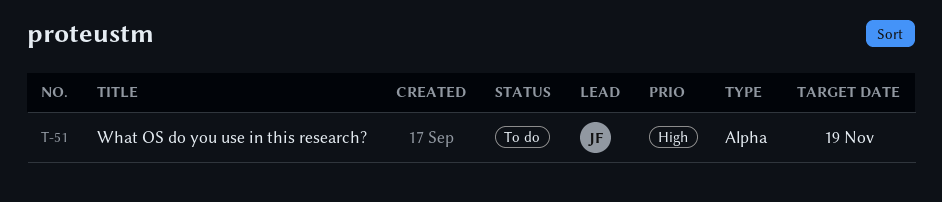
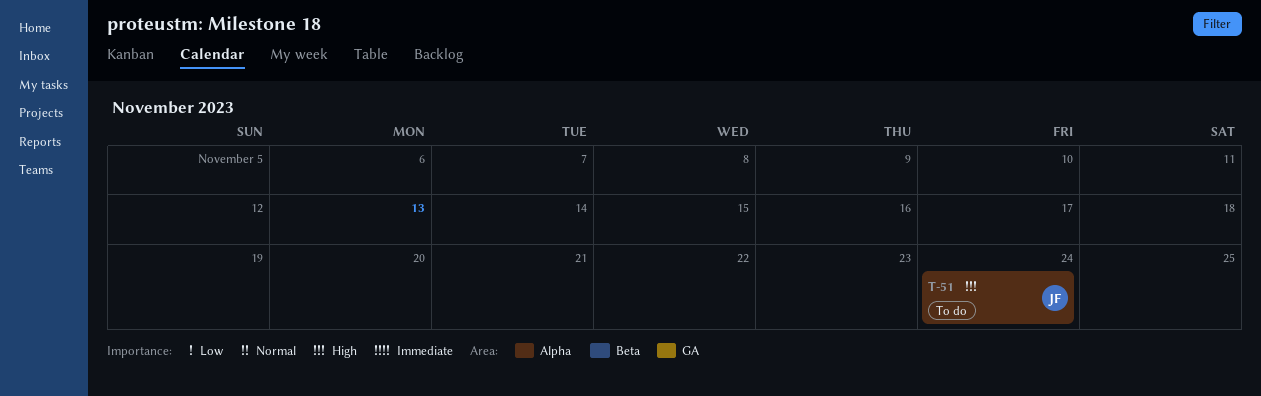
T-51, due: Nov 19 -> Nov 24

